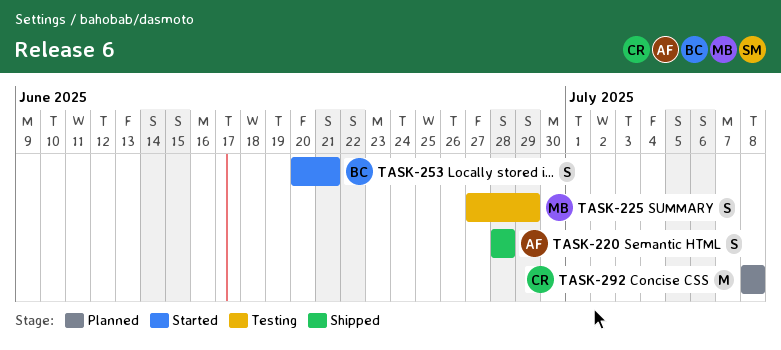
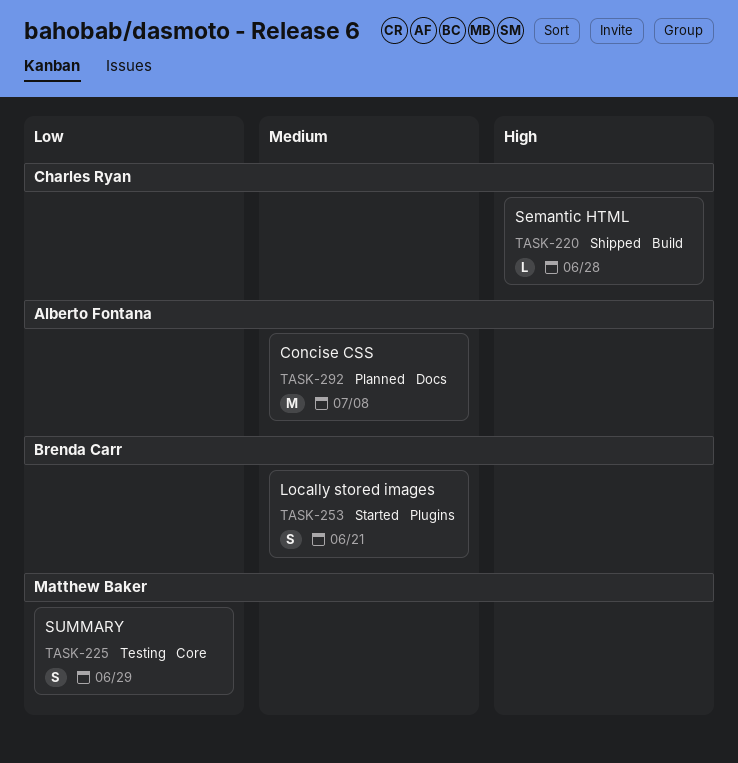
TASK-220, owner: Alberto Fontana -> Charles Ryan
TASK-220, estimate: S -> L
TASK-292, owner: Charles Ryan -> Alberto Fontana

